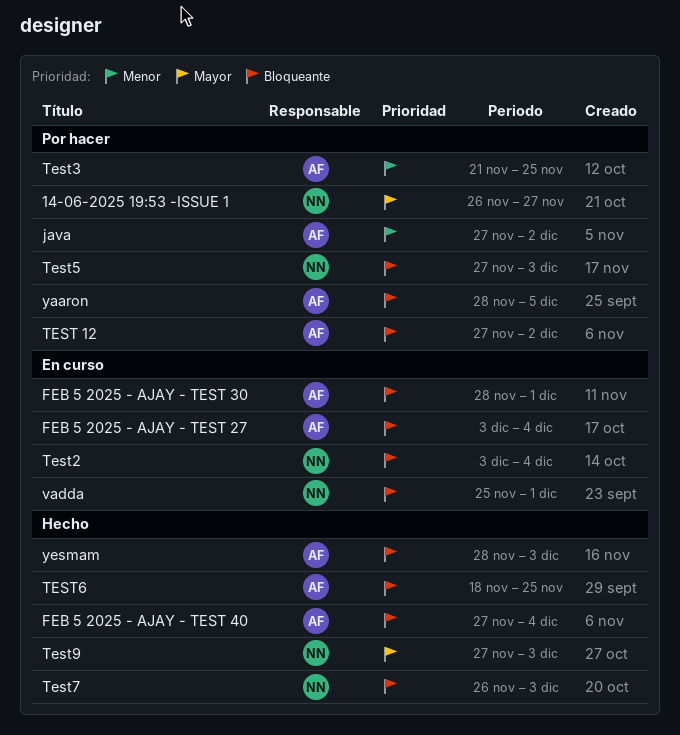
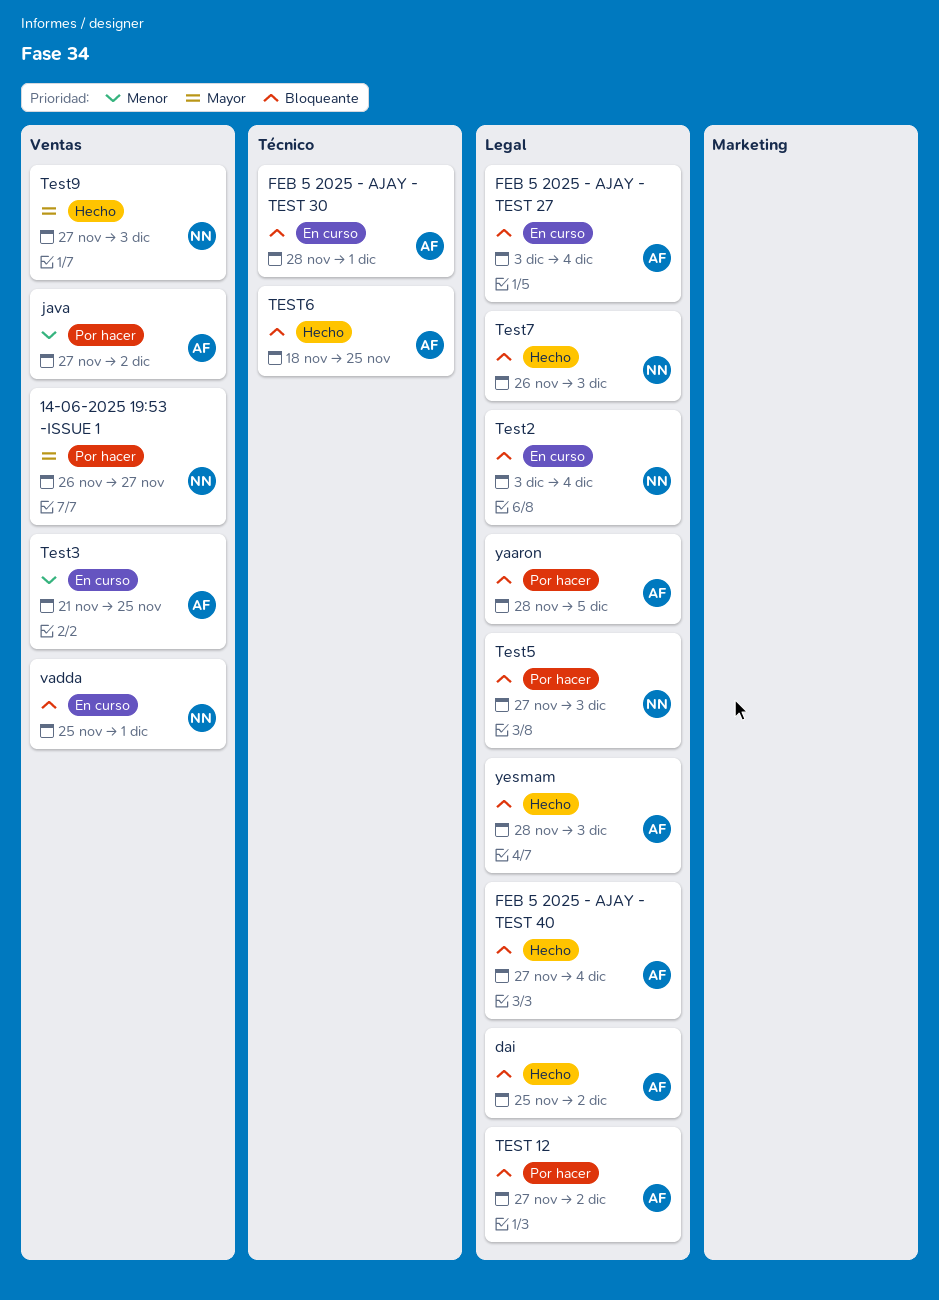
dai: none -> present
Test3, status: Por hacer -> En curso

